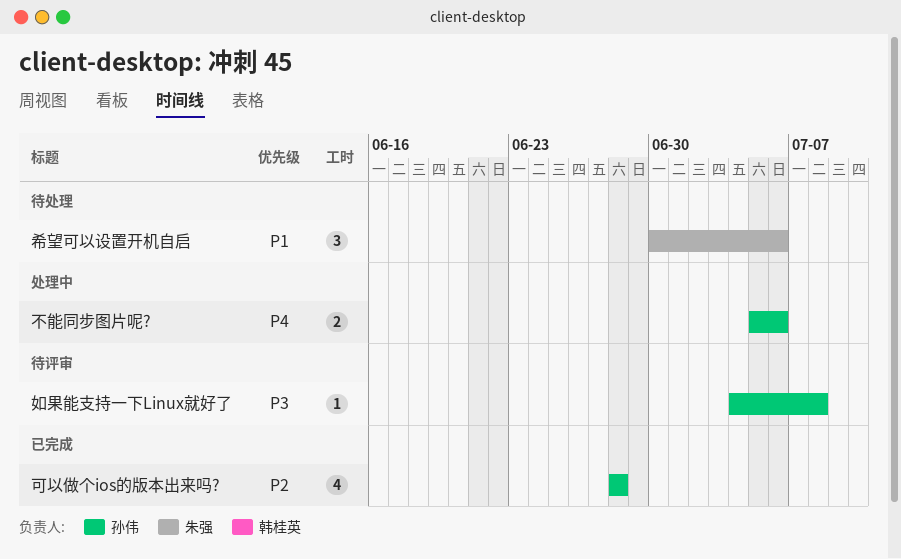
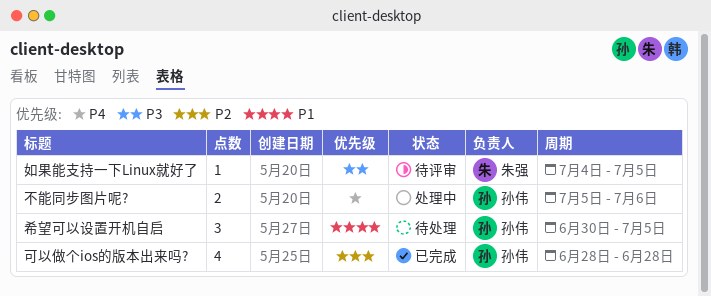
如果能支持一下Linux就好了, owner: 孙伟 -> 朱强
如果能支持一下Linux就好了, due: Jul 8 -> Jul 5
希望可以设置开机自启, owner: 朱强 -> 孙伟
希望可以设置开机自启, due: Jul 6 -> Jul 5

